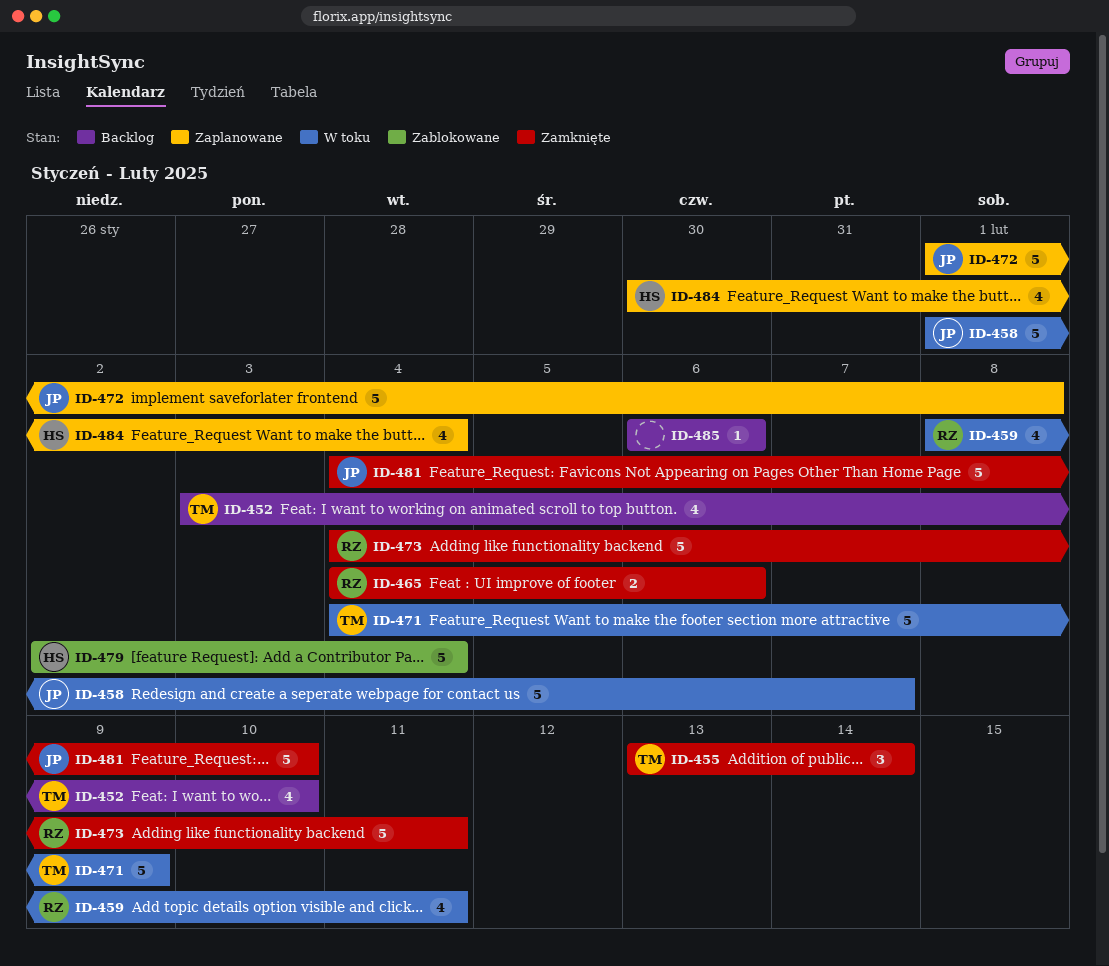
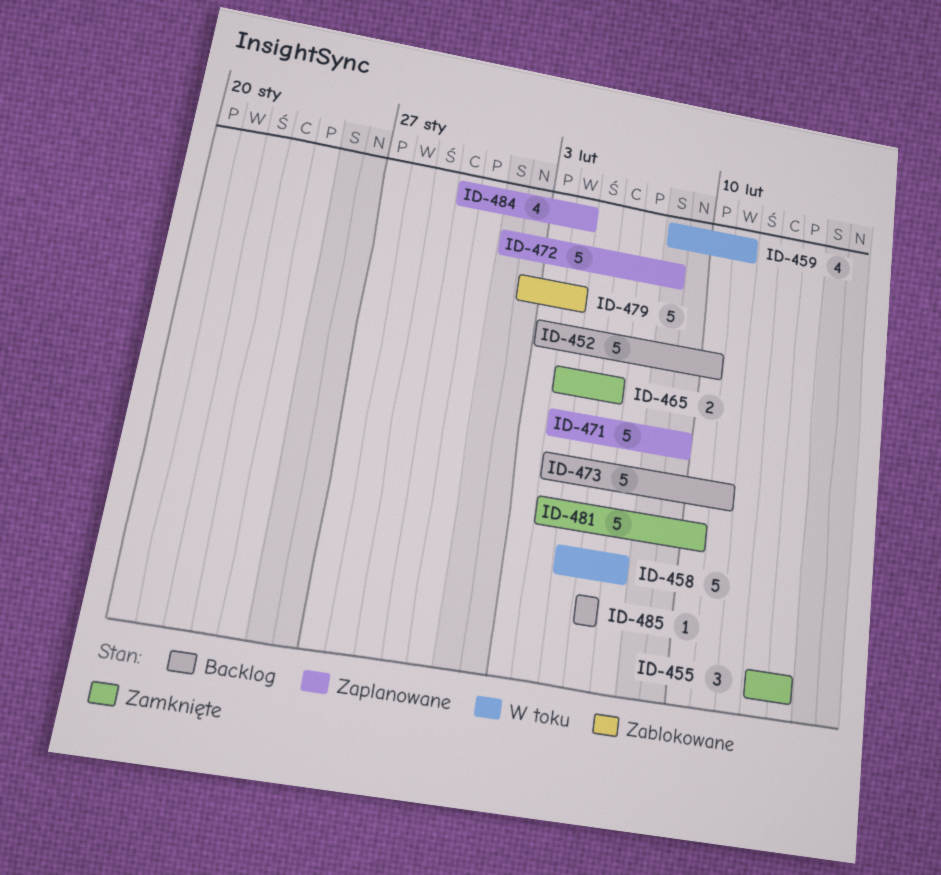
ID-452, estimate: 4 -> 5
ID-458, start: Feb 1 -> Feb 5
ID-471, status: W toku -> Zaplanowane
ID-473, status: Zamknięte -> Backlog

